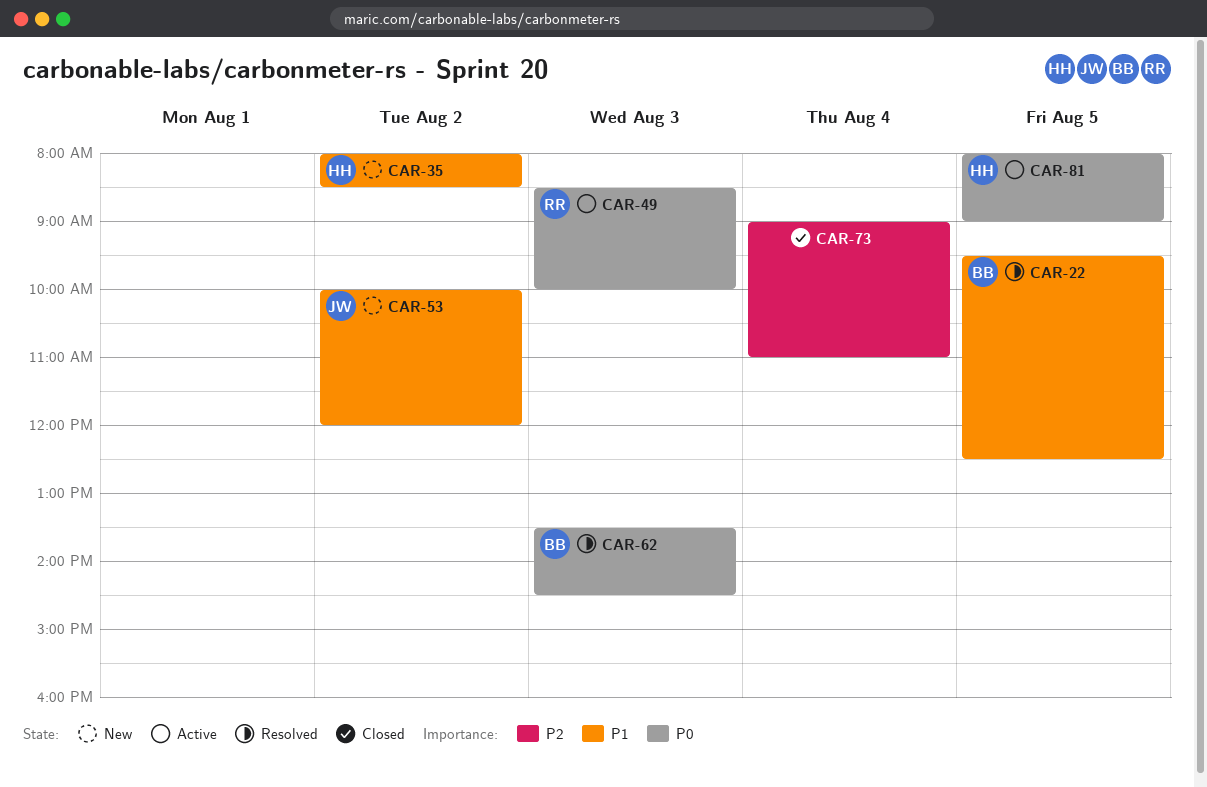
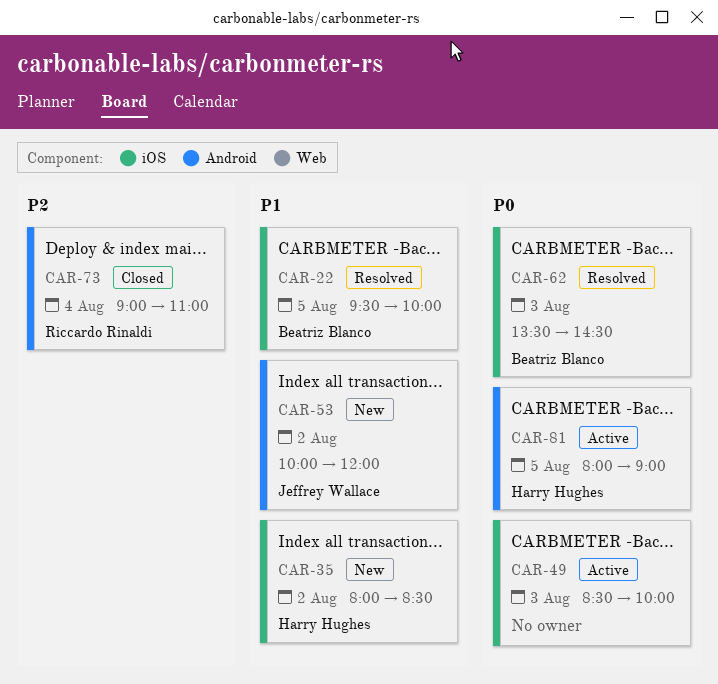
CAR-22, ends: 12:30 -> 10:00
CAR-49, owner: Riccardo Rinaldi -> none
CAR-73, owner: none -> Riccardo Rinaldi

